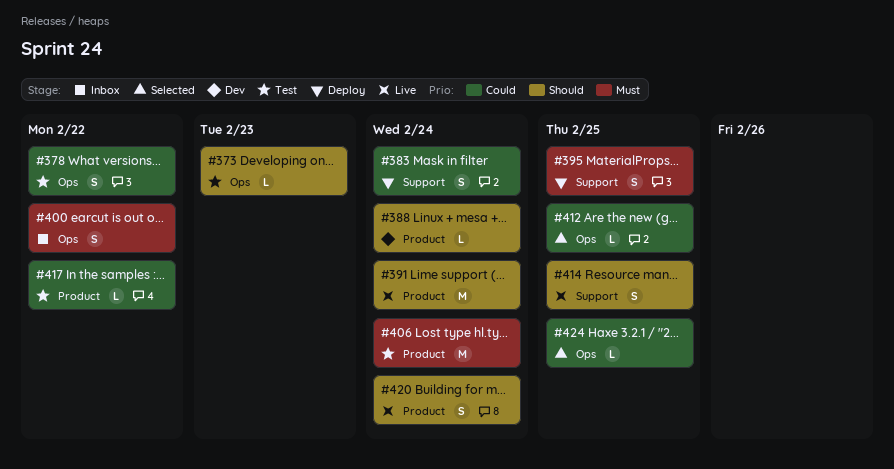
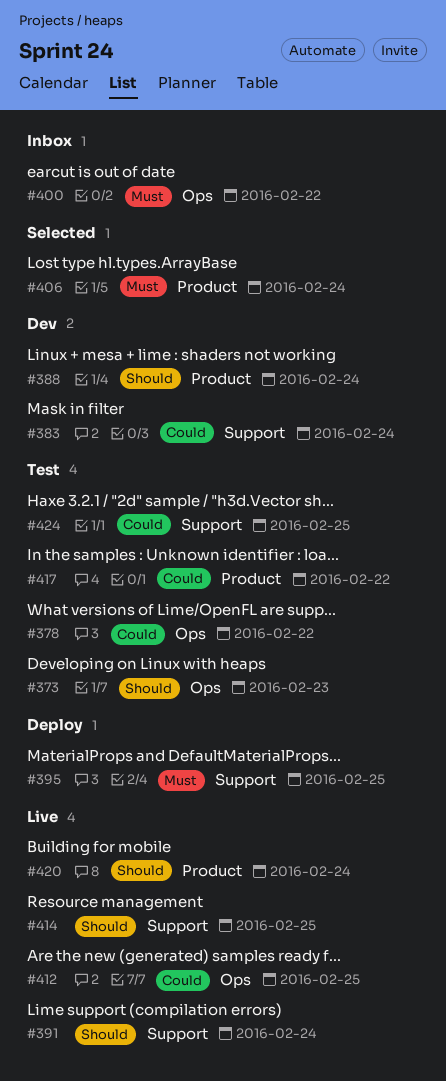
#383, status: Deploy -> Dev
#391, label: Product -> Support
#406, status: Test -> Selected
#412, status: Selected -> Live
#424, status: Selected -> Test
#424, label: Ops -> Support

